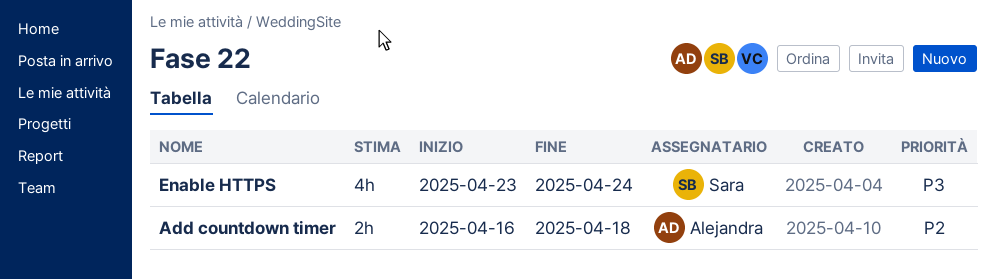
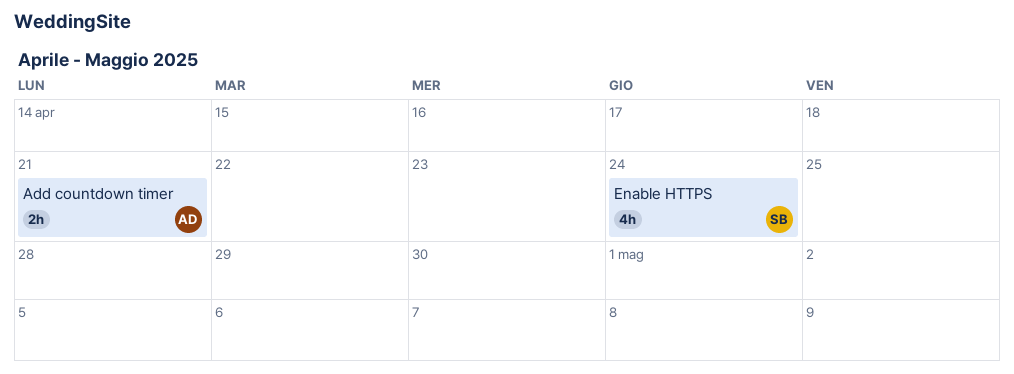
Add countdown timer, due: Apr 18 -> Apr 21

